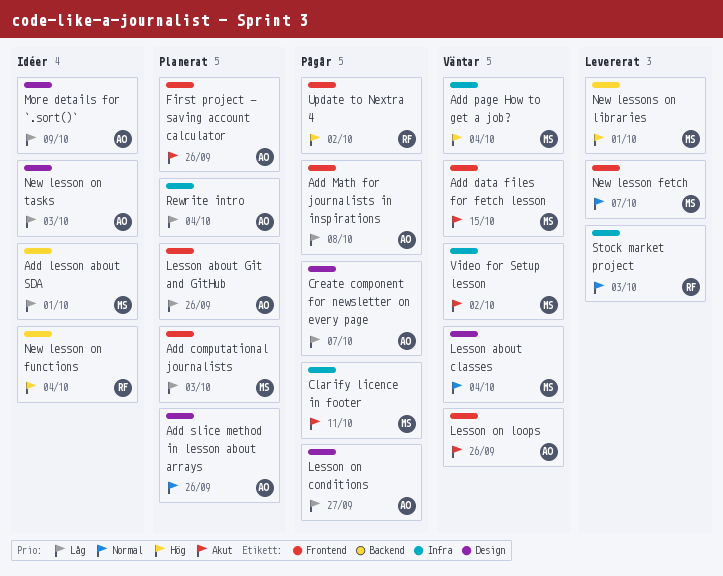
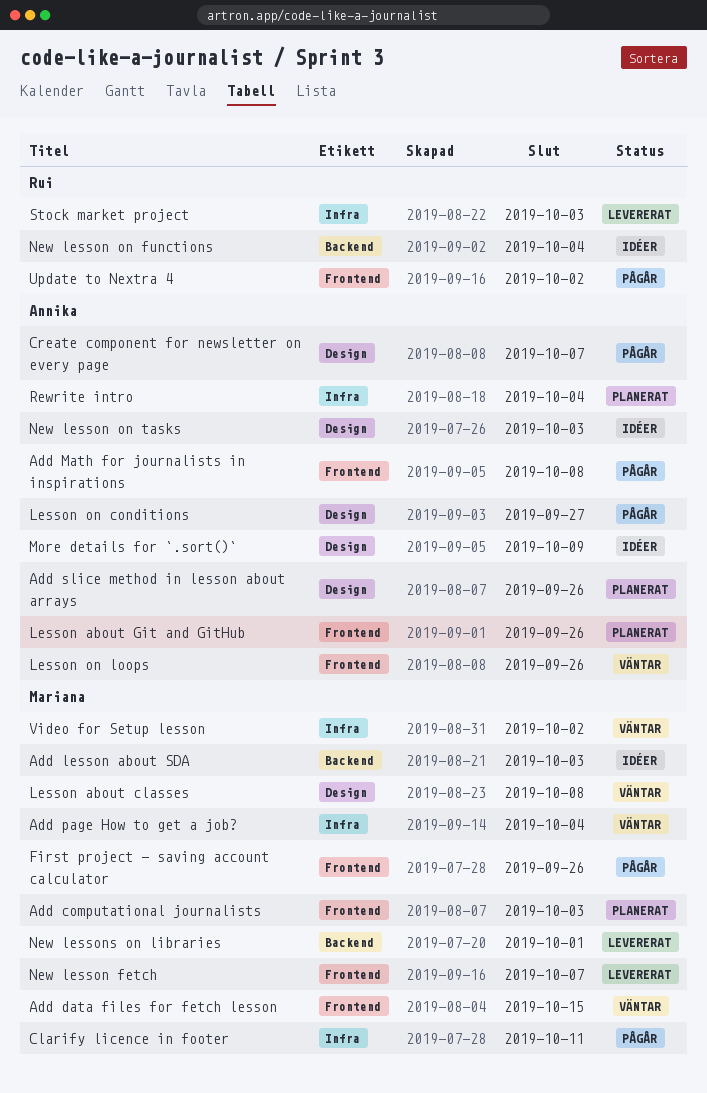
Add lesson about SDA, due: Oct 1 -> Oct 3
First project - saving account calculator, status: Planerat -> Pågår
First project - saving account calculator, owner: Annika -> Mariana
Lesson about classes, due: Oct 4 -> Oct 8

